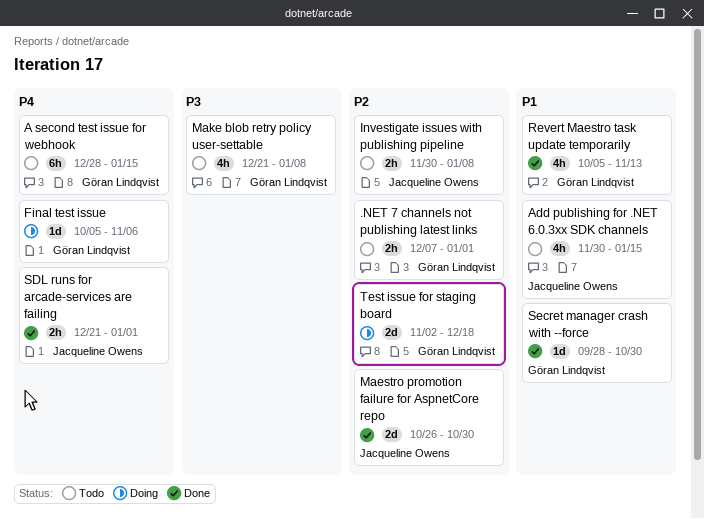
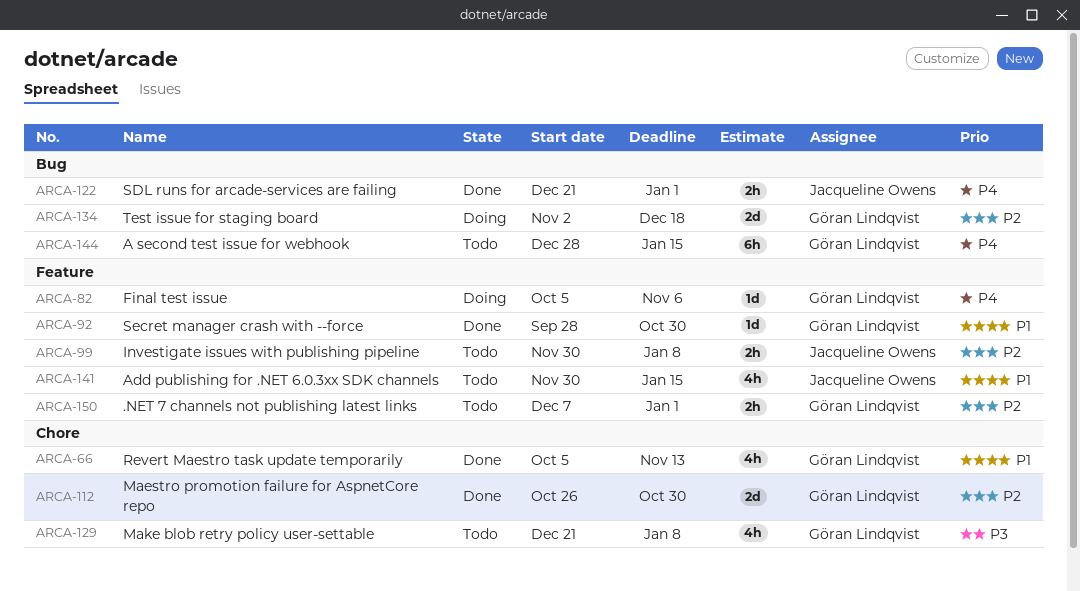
Maestro promotion failure for AspnetCore repo, owner: Jacqueline Owens -> Göran Lindqvist

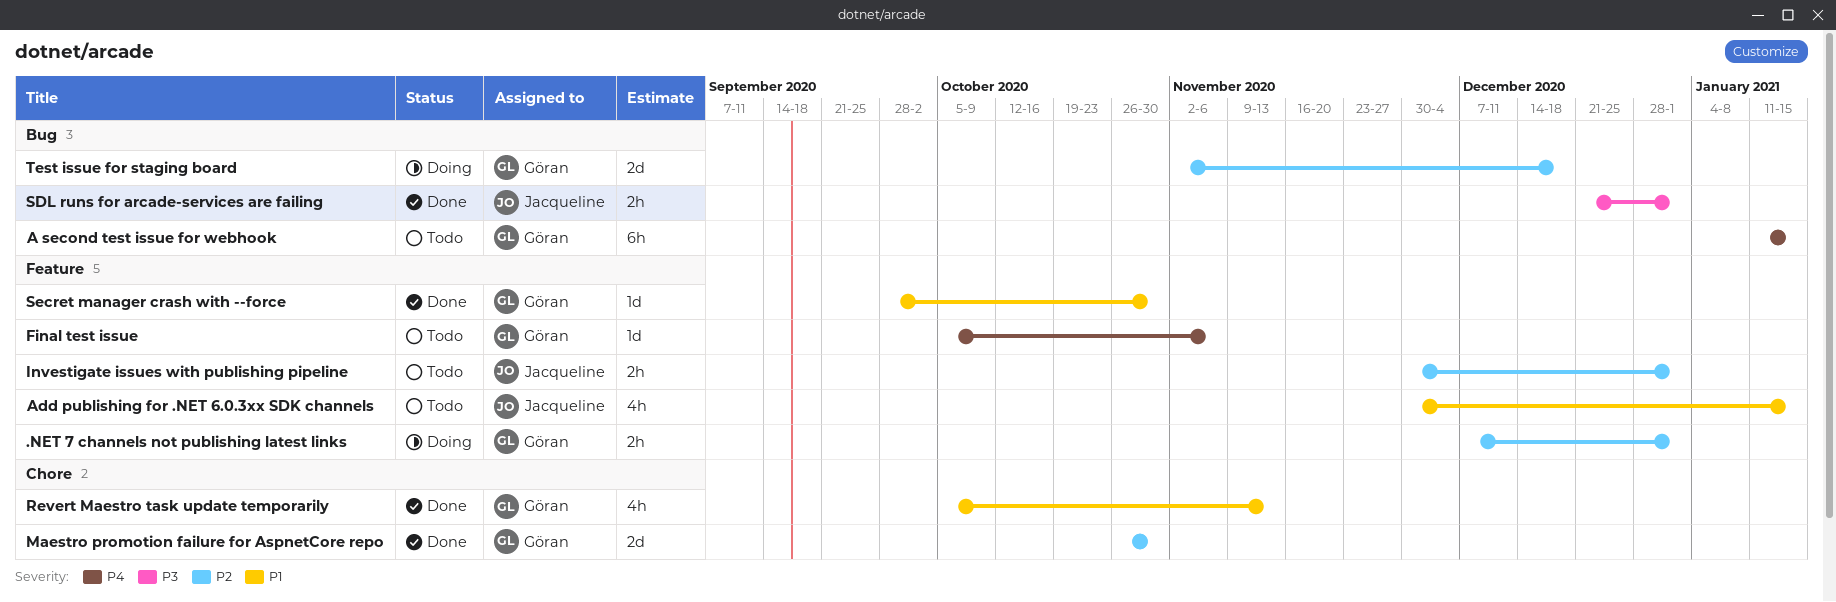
.NET 7 channels not publishing latest links, status: Todo -> Doing
A second test issue for webhook, start: Dec 28 -> Jan 11
Final test issue, status: Doing -> Todo
Investigate issues with publishing pipeline, due: Jan 8 -> Jan 1
Make blob retry policy user-settable: present -> none
SDL runs for arcade-services are failing, priority: P4 -> P3

